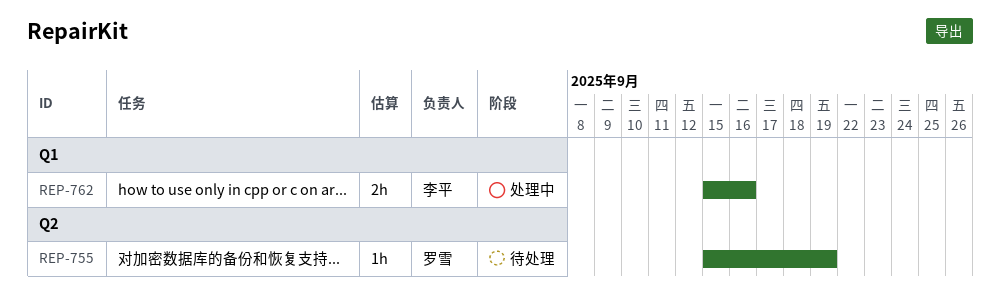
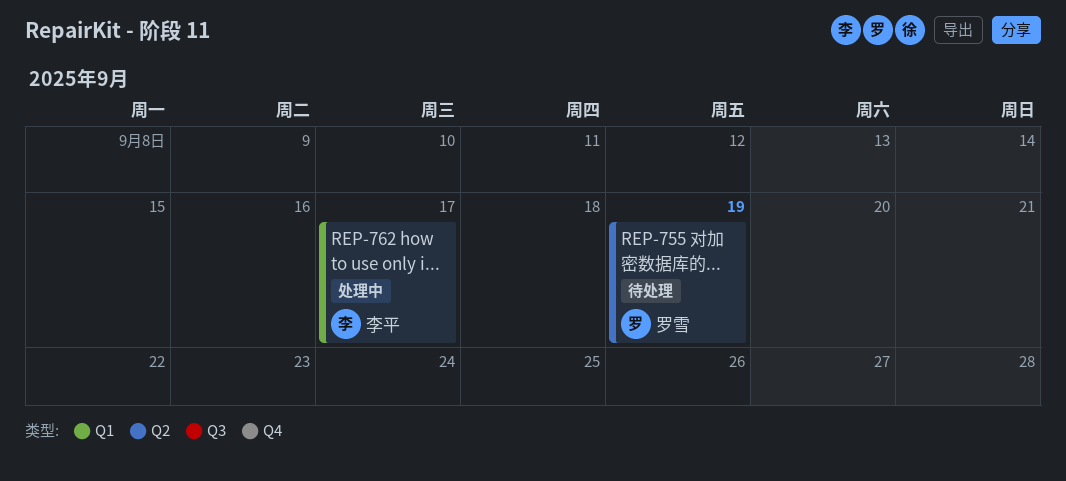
REP-762, due: Sep 16 -> Sep 17

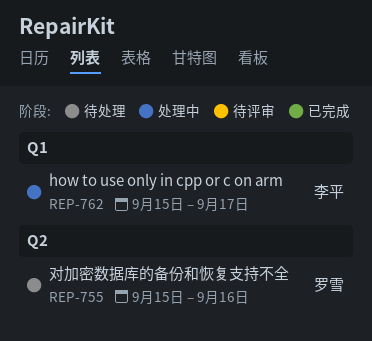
REP-755, due: Sep 19 -> Sep 16

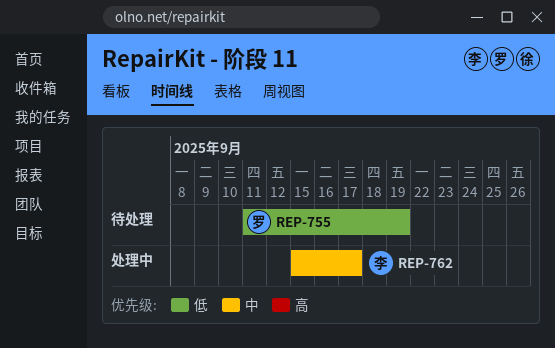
REP-755, start: Sep 15 -> Sep 11
REP-755, due: Sep 16 -> Sep 19

